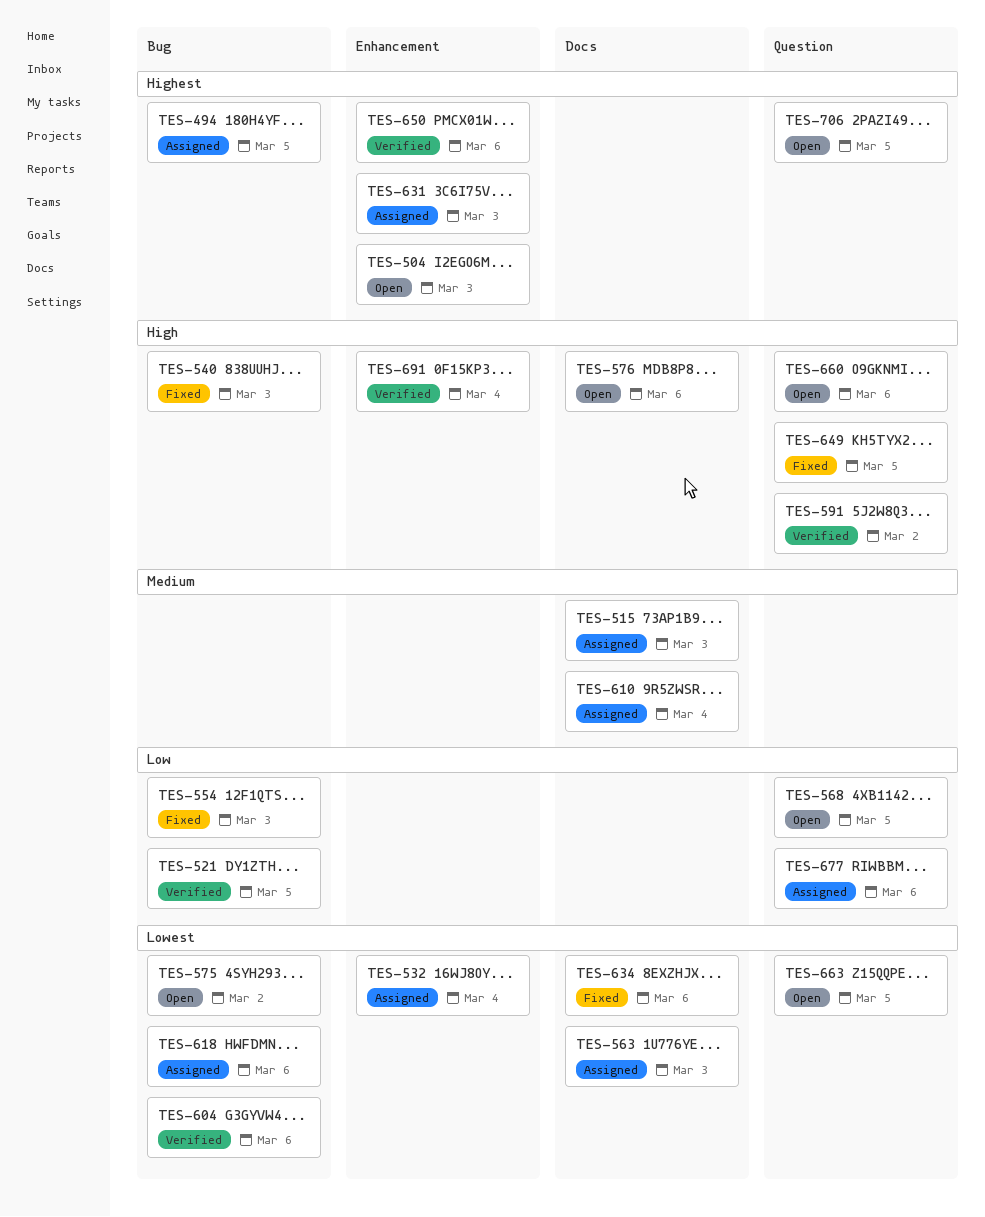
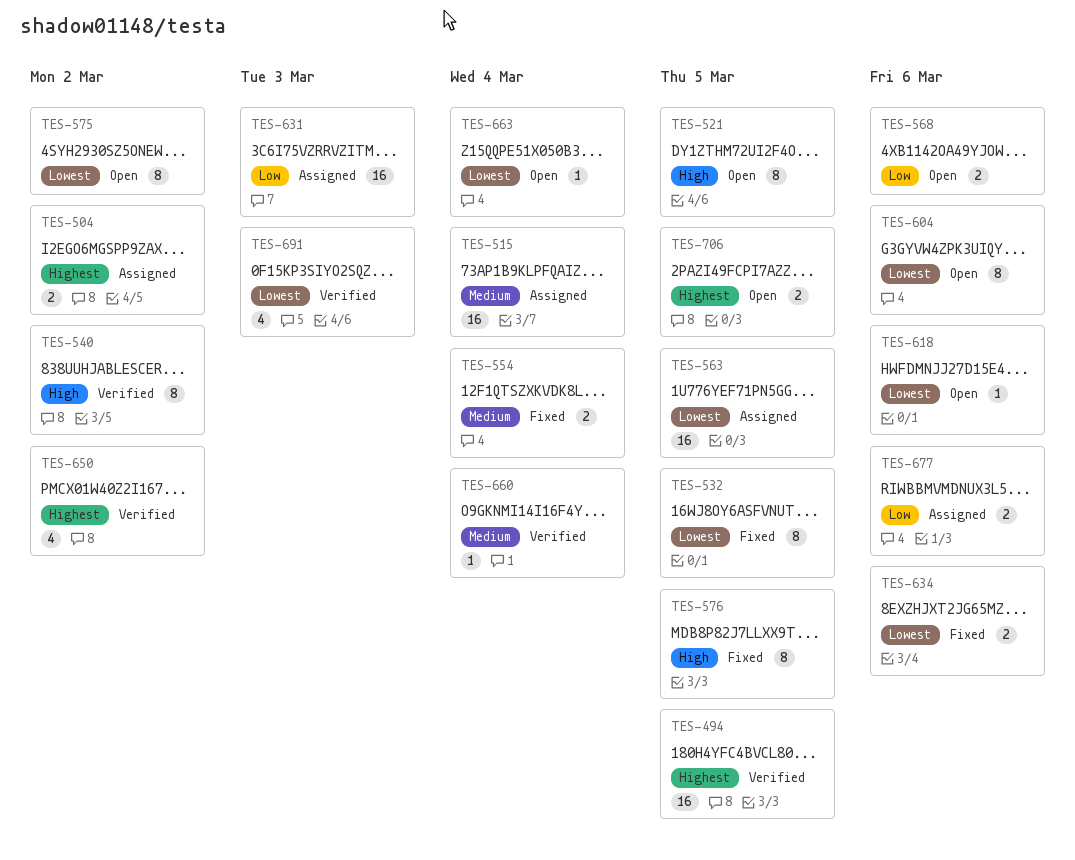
TES-494, status: Assigned -> Verified
TES-504, status: Open -> Assigned
TES-504, due: Mar 3 -> Mar 2
TES-515, due: Mar 3 -> Mar 4
TES-521, status: Verified -> Open
TES-521, priority: Low -> High
TES-532, status: Assigned -> Fixed
TES-532, due: Mar 4 -> Mar 5
TES-540, status: Fixed -> Verified
TES-540, due: Mar 3 -> Mar 2
TES-554, priority: Low -> Medium
TES-554, due: Mar 3 -> Mar 4
TES-563, due: Mar 3 -> Mar 5
TES-568, due: Mar 5 -> Mar 6
TES-576, status: Open -> Fixed
TES-576, due: Mar 6 -> Mar 5
TES-591: present -> none
TES-604, status: Verified -> Open
TES-610: present -> none
TES-618, status: Assigned -> Open
TES-631, priority: Highest -> Low
TES-649: present -> none
TES-650, due: Mar 6 -> Mar 2
TES-660, status: Open -> Verified
TES-660, priority: High -> Medium
TES-660, due: Mar 6 -> Mar 4
TES-663, due: Mar 5 -> Mar 4
TES-691, priority: High -> Lowest
TES-691, due: Mar 4 -> Mar 3

